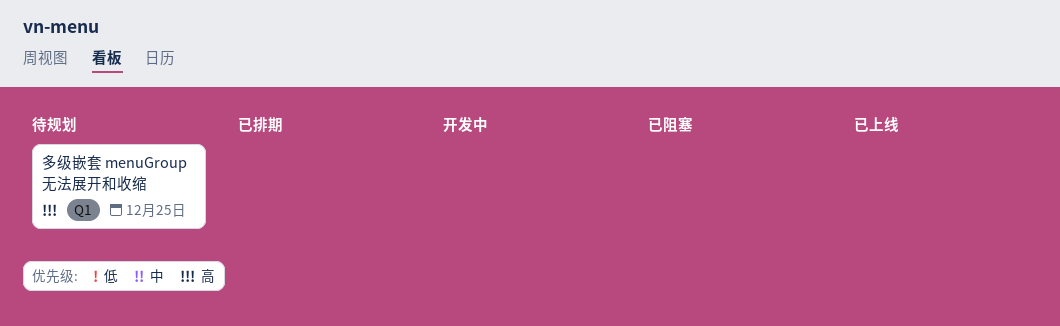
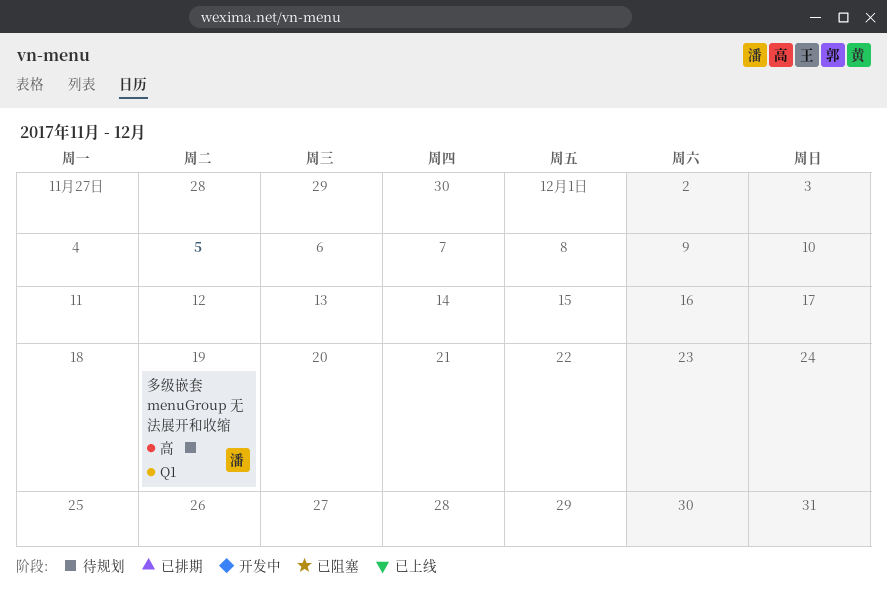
多级嵌套 menuGroup 无法展开和收缩, due: Dec 25 -> Dec 19

